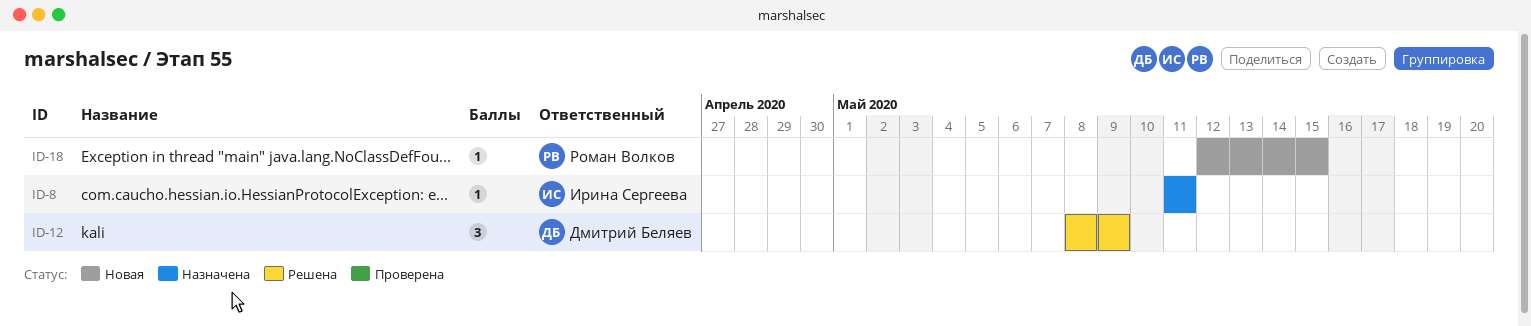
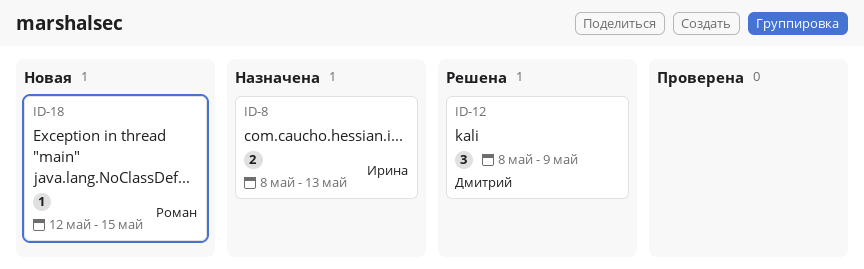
ID-8, estimate: 1 -> 2
ID-8, start: May 11 -> May 8
ID-8, due: May 11 -> May 13

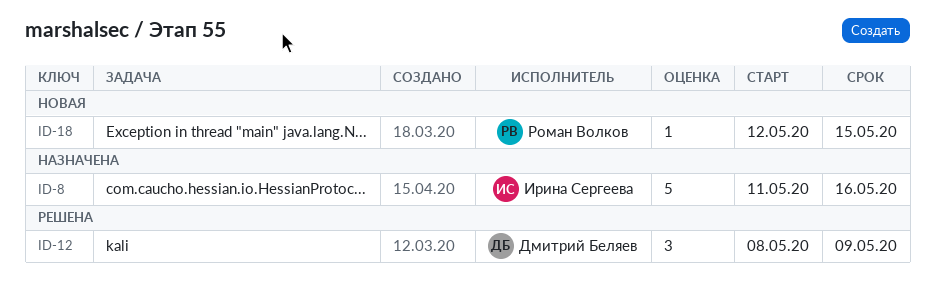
ID-8, estimate: 2 -> 5
ID-8, start: May 8 -> May 11
ID-8, due: May 13 -> May 16

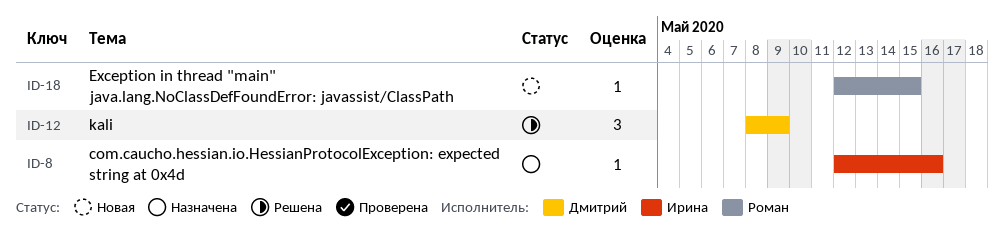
ID-8, estimate: 5 -> 1
ID-8, start: May 11 -> May 12

